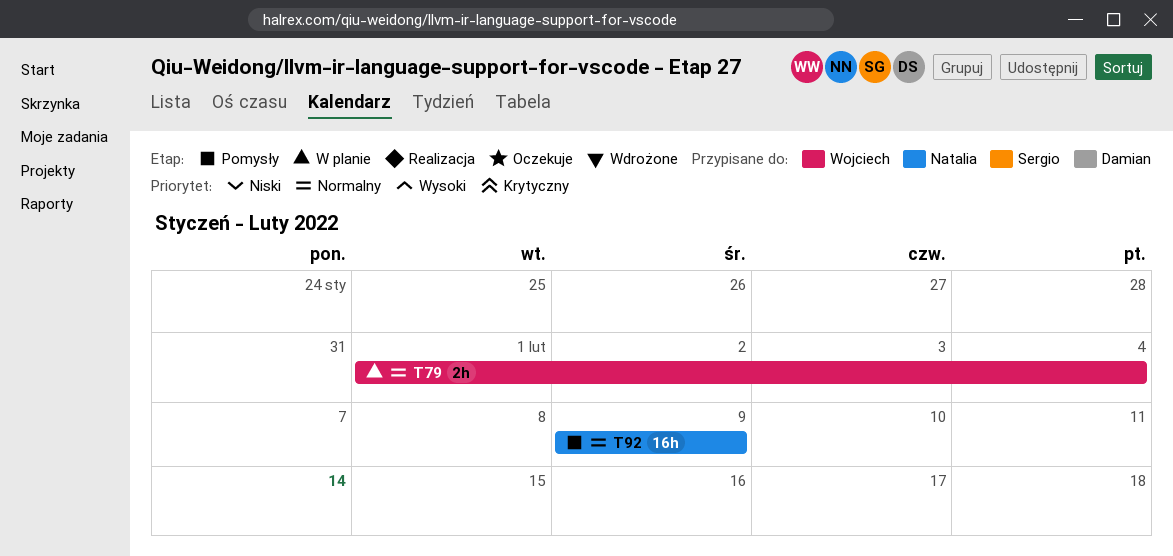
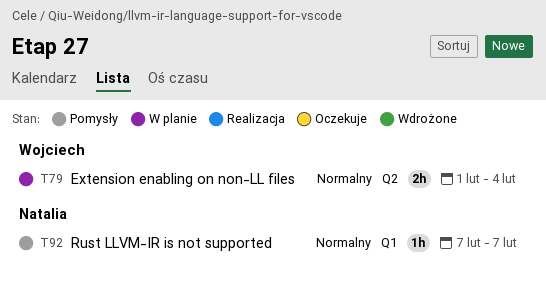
T92, estimate: 16h -> 1h
T92, start: Feb 9 -> Feb 7
T92, due: Feb 9 -> Feb 7

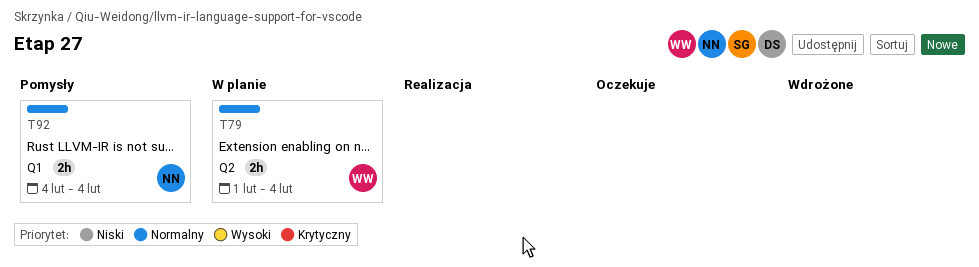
T92, estimate: 1h -> 2h
T92, start: Feb 7 -> Feb 4
T92, due: Feb 7 -> Feb 4

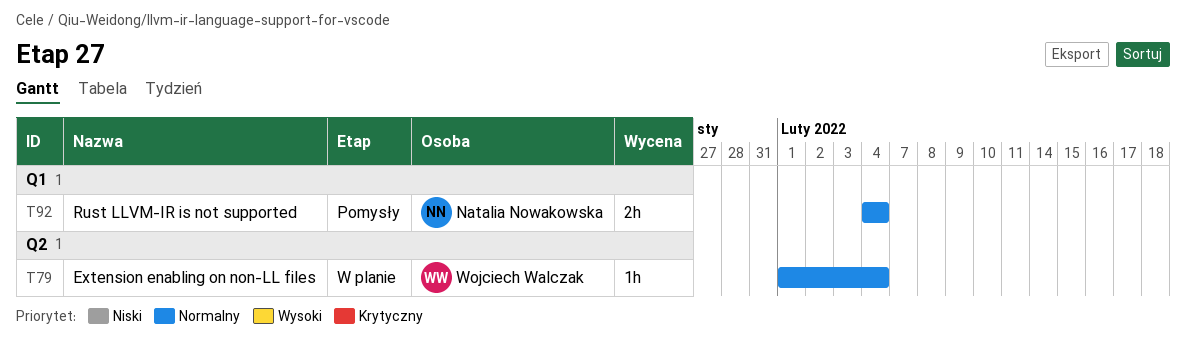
T79, estimate: 2h -> 1h

